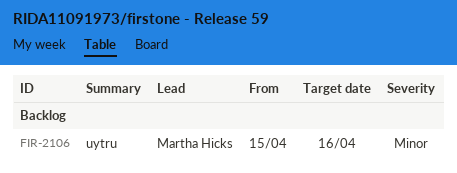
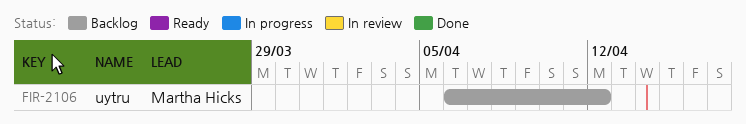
FIR-2106, start: Apr 15 -> Apr 6
FIR-2106, due: Apr 16 -> Apr 12

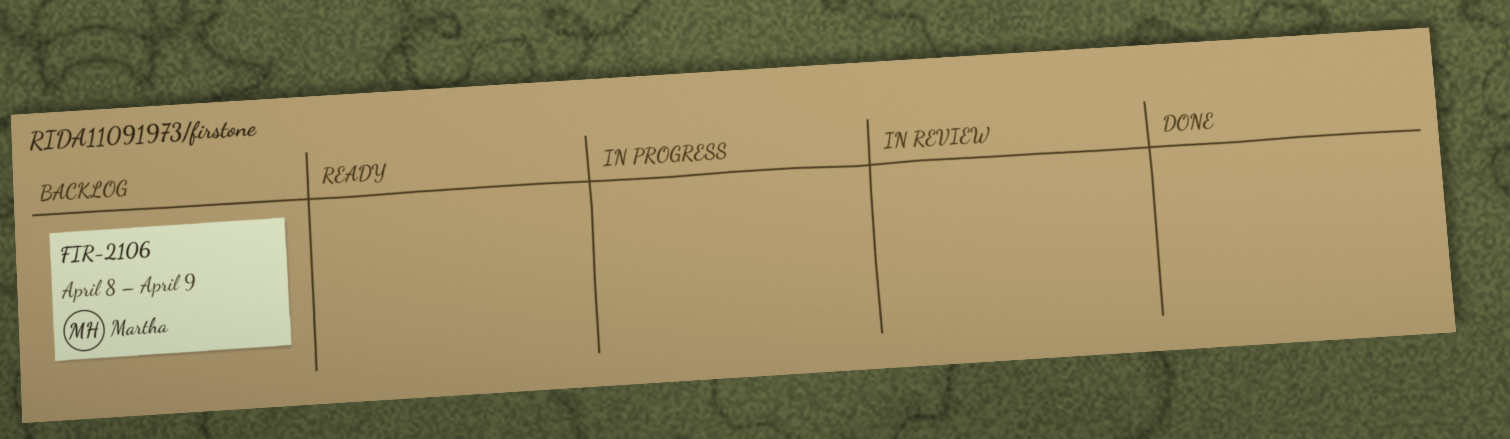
FIR-2106, start: Apr 6 -> Apr 8
FIR-2106, due: Apr 12 -> Apr 9

